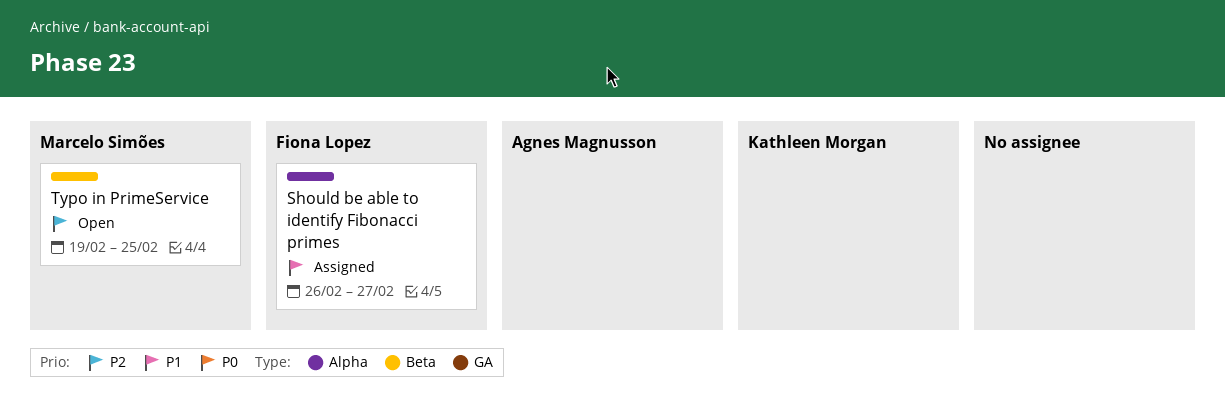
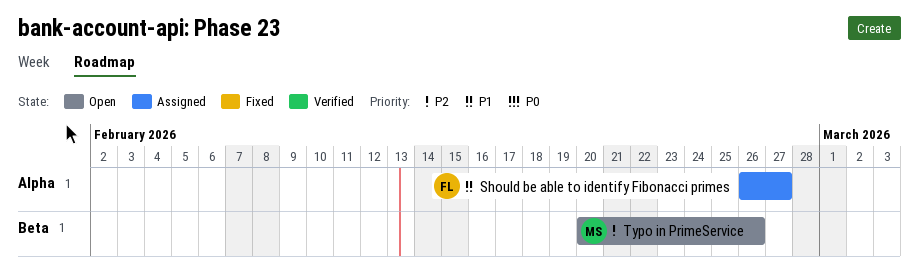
Typo in PrimeService, start: Feb 19 -> Feb 20
Typo in PrimeService, due: Feb 25 -> Feb 26

